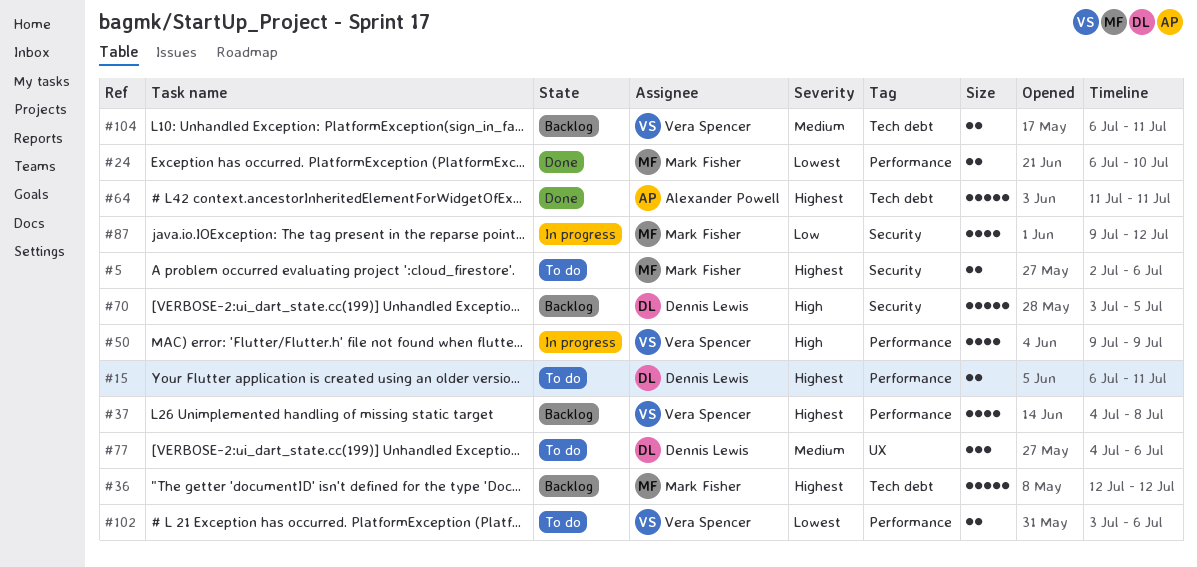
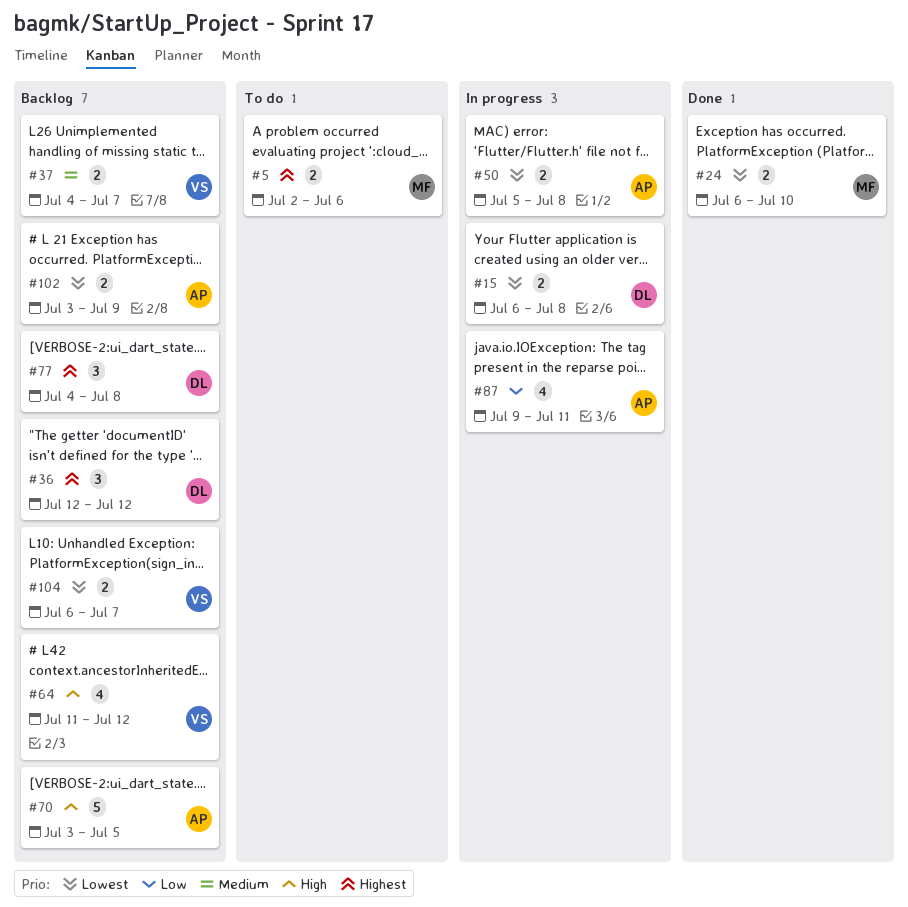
#15, status: To do -> In progress
#15, priority: Highest -> Lowest
#15, due: Jul 11 -> Jul 8
#36, owner: Mark Fisher -> Dennis Lewis
#36, estimate: 5 -> 3
#37, priority: Highest -> Medium
#37, estimate: 4 -> 2
#37, due: Jul 8 -> Jul 7
#50, owner: Vera Spencer -> Alexander Powell
#50, priority: High -> Lowest
#50, estimate: 4 -> 2
#50, start: Jul 9 -> Jul 5
#50, due: Jul 9 -> Jul 8
#64, status: Done -> Backlog
#64, owner: Alexander Powell -> Vera Spencer
#64, priority: Highest -> High
#64, estimate: 5 -> 4
#64, due: Jul 11 -> Jul 12
#70, owner: Dennis Lewis -> Alexander Powell
#77, status: To do -> Backlog
#77, priority: Medium -> Highest
#77, due: Jul 6 -> Jul 8
#87, owner: Mark Fisher -> Alexander Powell
#87, due: Jul 12 -> Jul 11
#102, status: To do -> Backlog
#102, owner: Vera Spencer -> Alexander Powell
#102, due: Jul 6 -> Jul 9
#104, priority: Medium -> Lowest
#104, due: Jul 11 -> Jul 7

